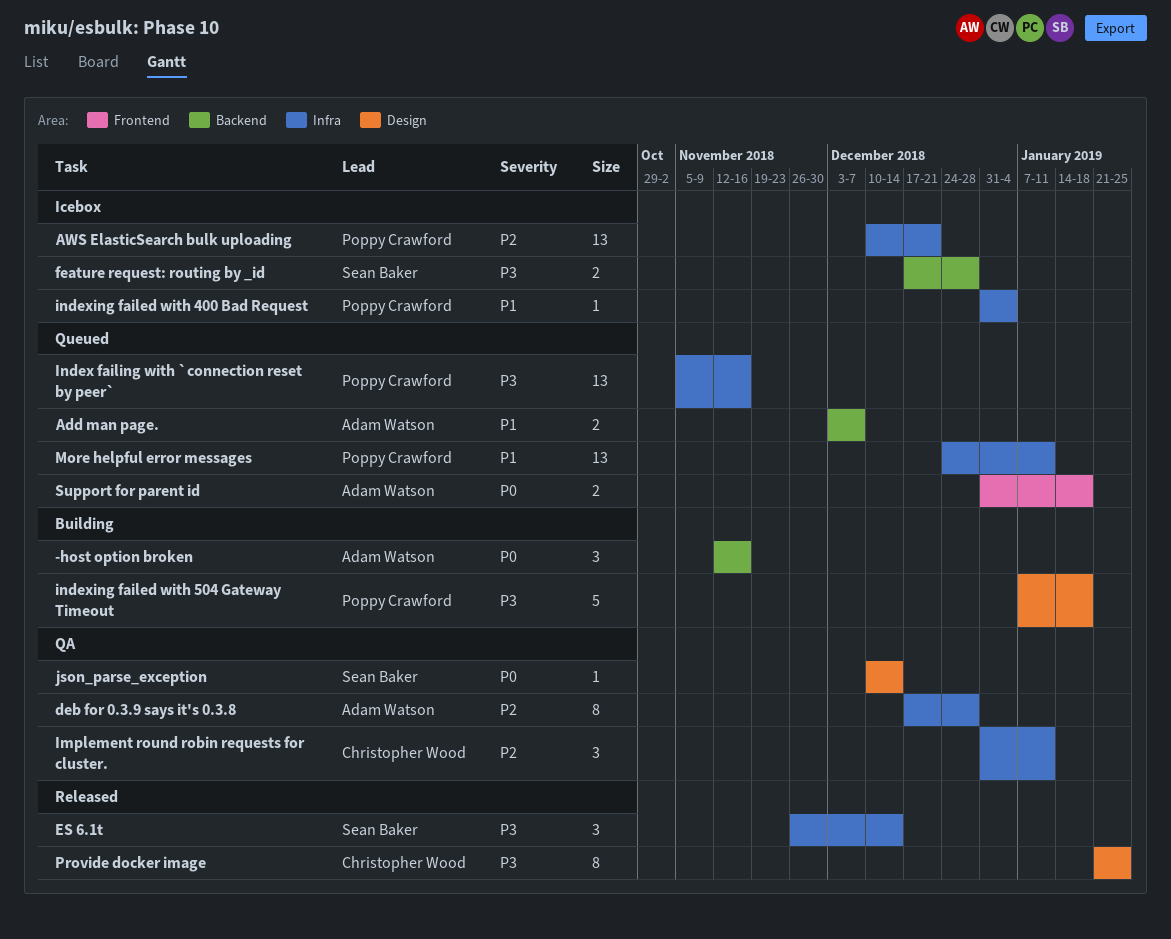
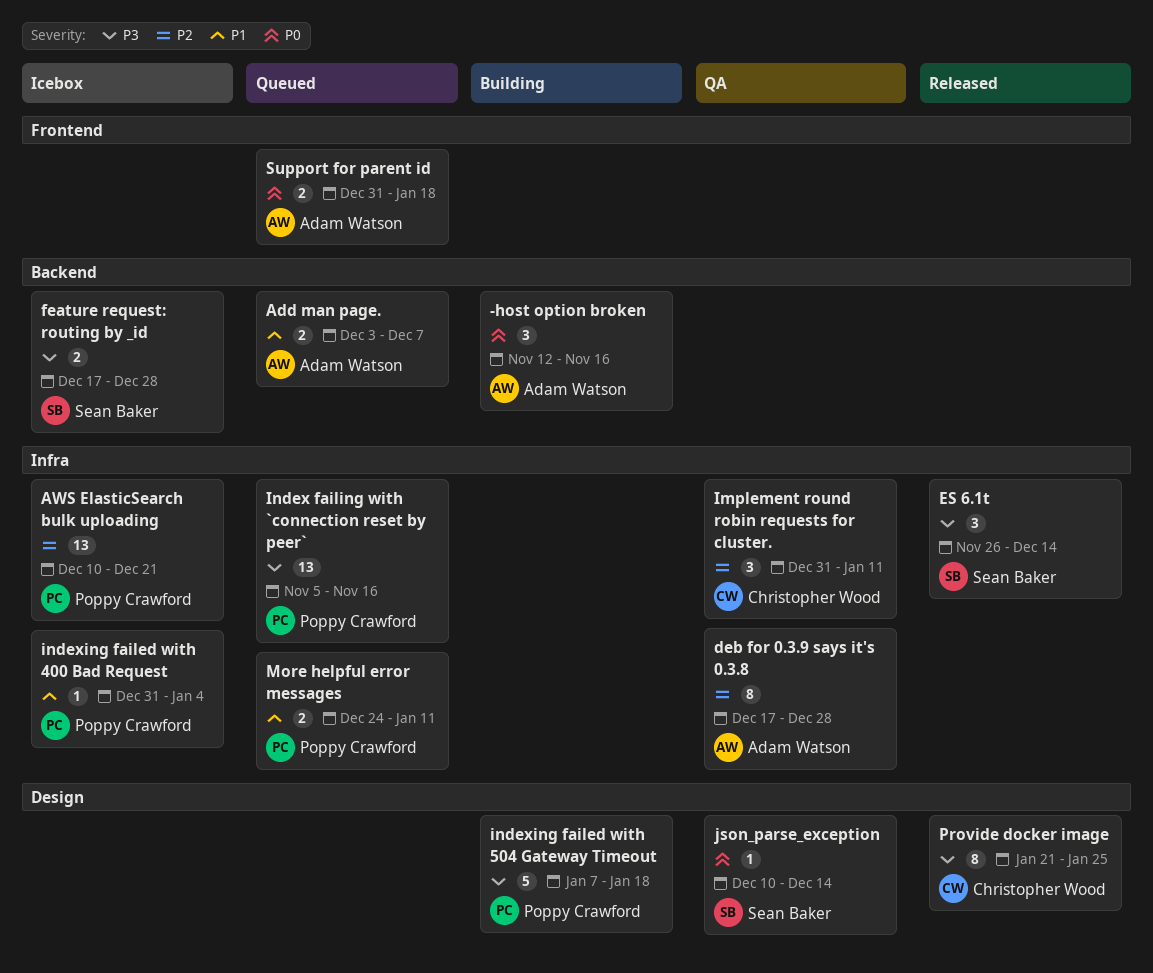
More helpful error messages, estimate: 13 -> 2

